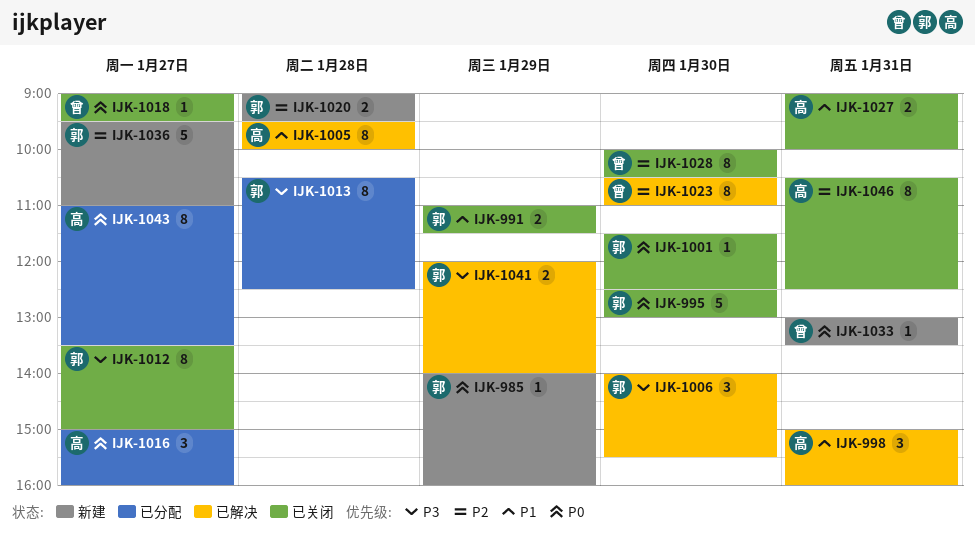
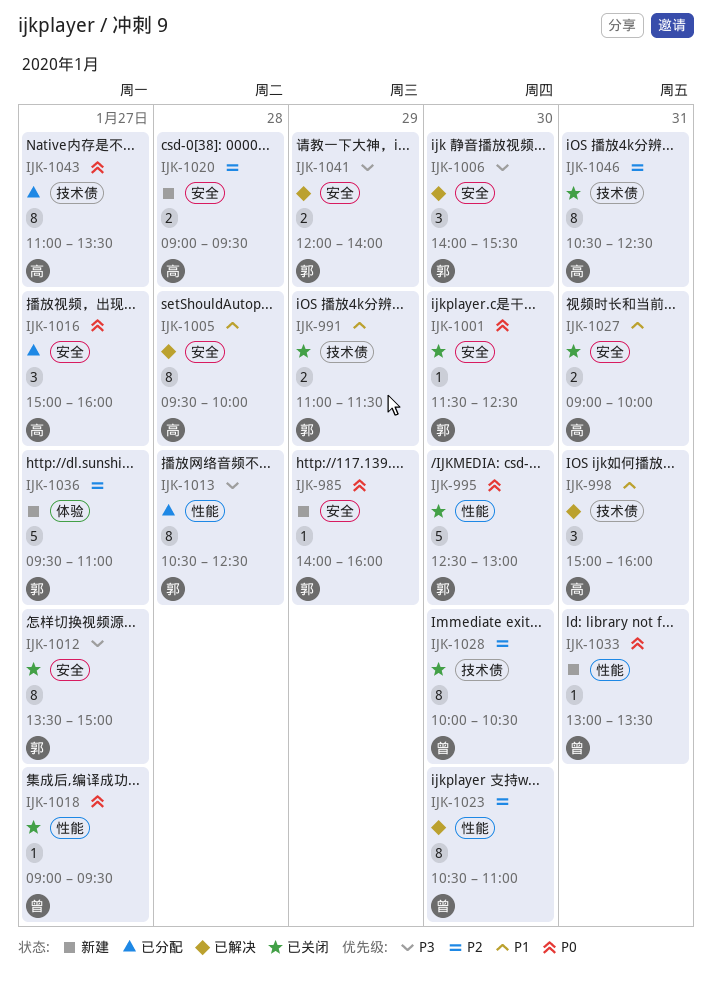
IJK-1020, owner: 郭 -> 高

